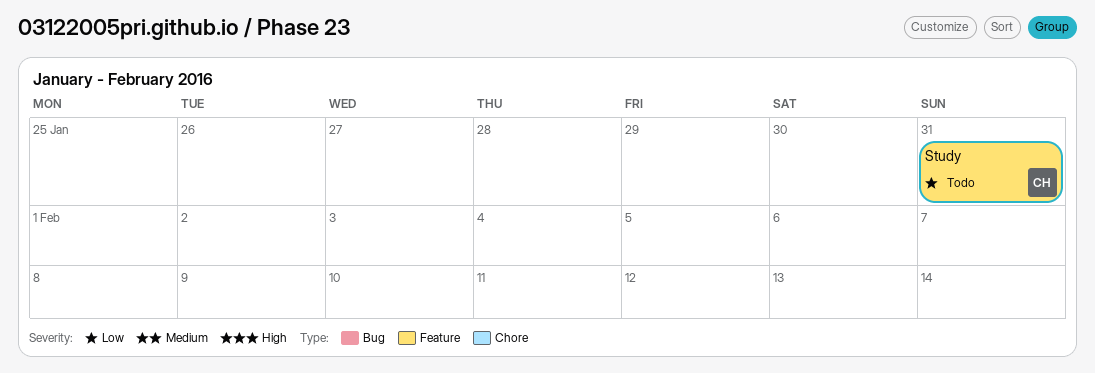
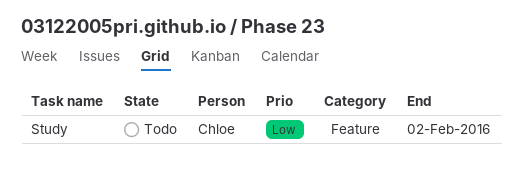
Study, due: Jan 31 -> Feb 2

